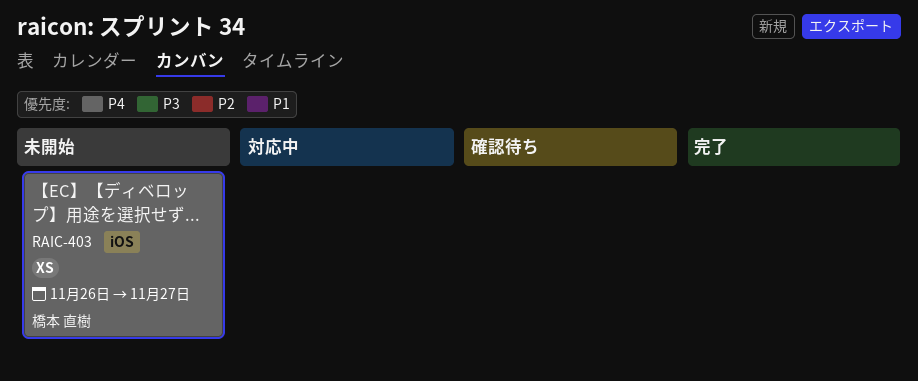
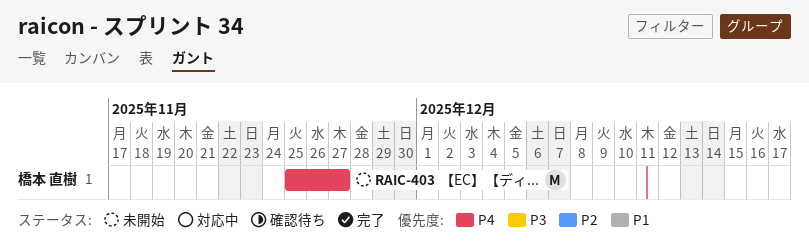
RAIC-403, estimate: XS -> M
RAIC-403, start: Nov 26 -> Nov 25

